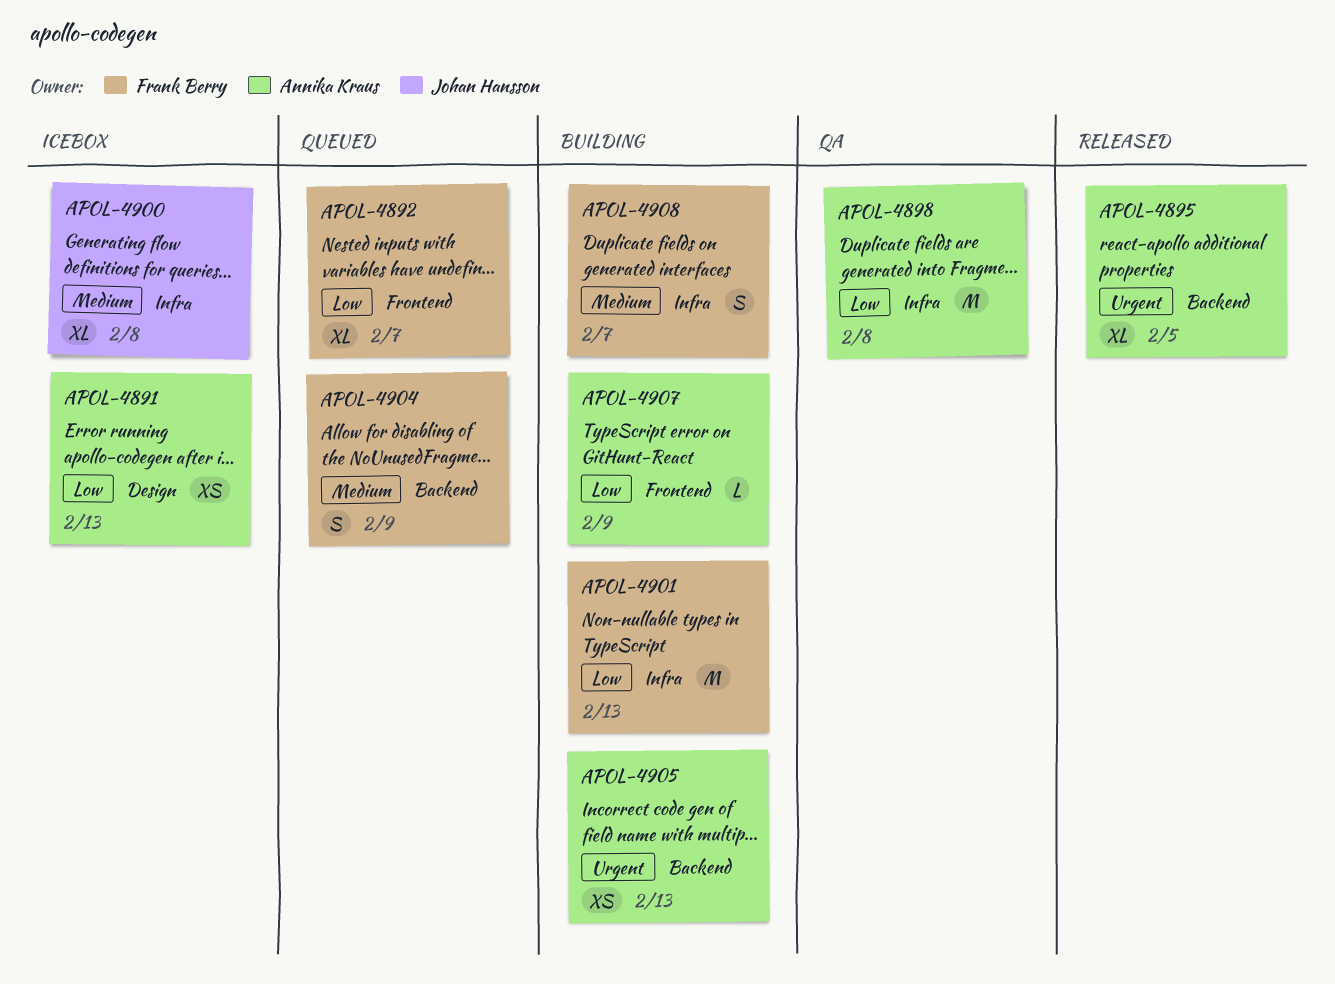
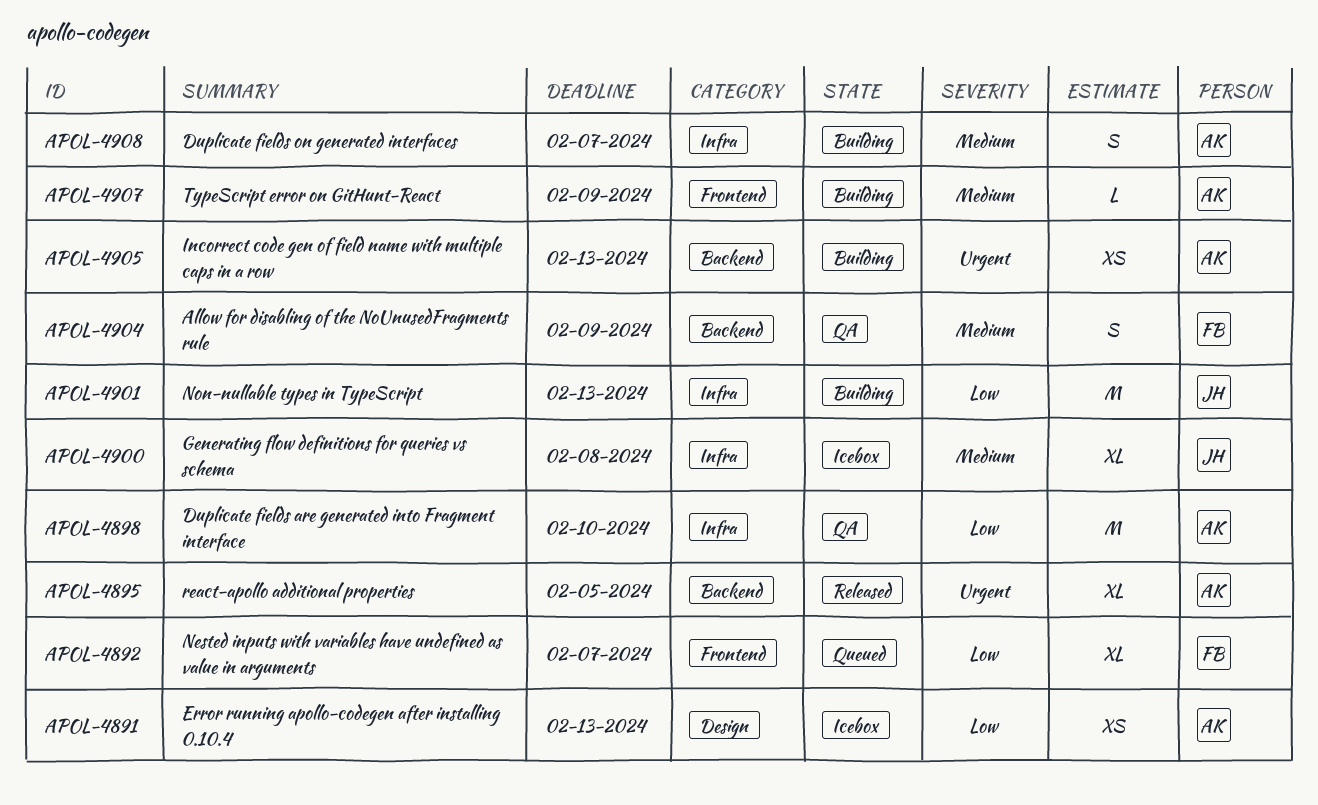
APOL-4898, due: Feb 8 -> Feb 10
APOL-4901, owner: Frank Berry -> Johan Hansson
APOL-4904, status: Queued -> QA
APOL-4907, priority: Low -> Medium
APOL-4908, owner: Frank Berry -> Annika Kraus

